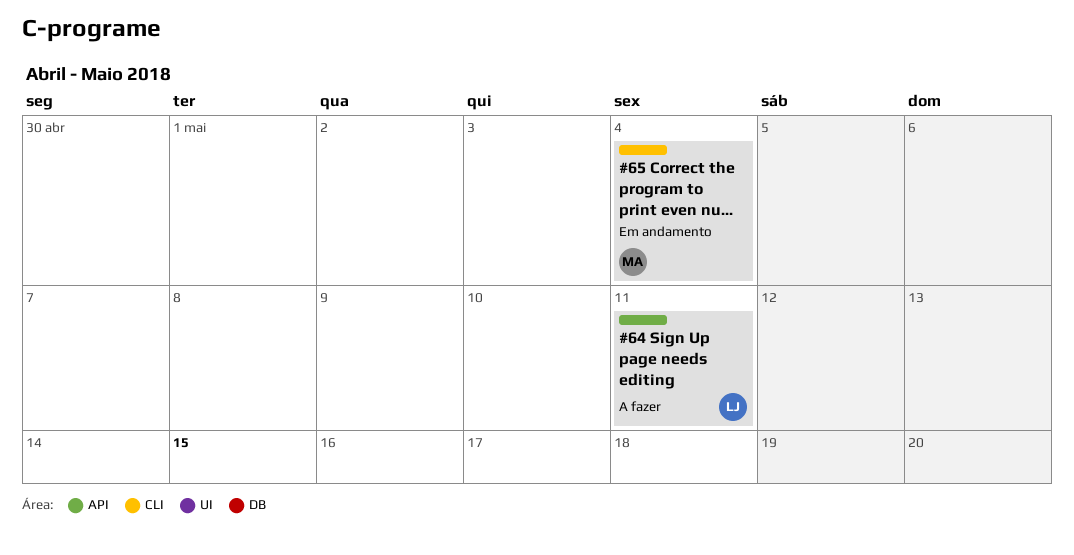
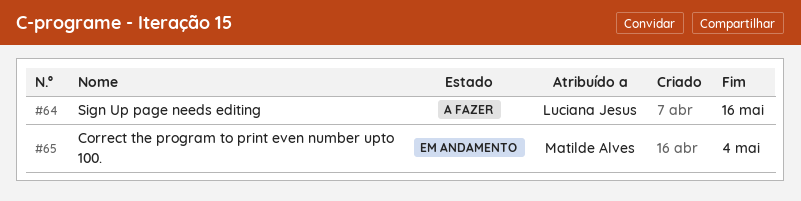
#64, due: May 11 -> May 16

